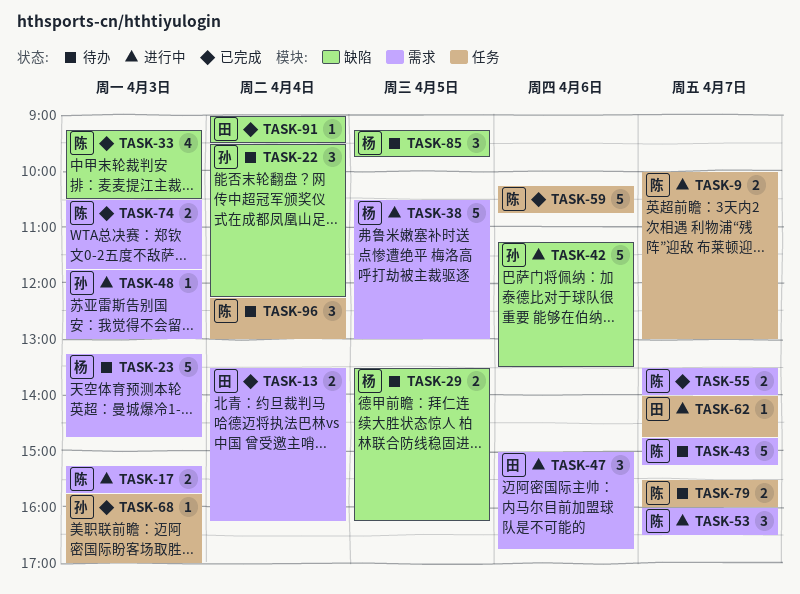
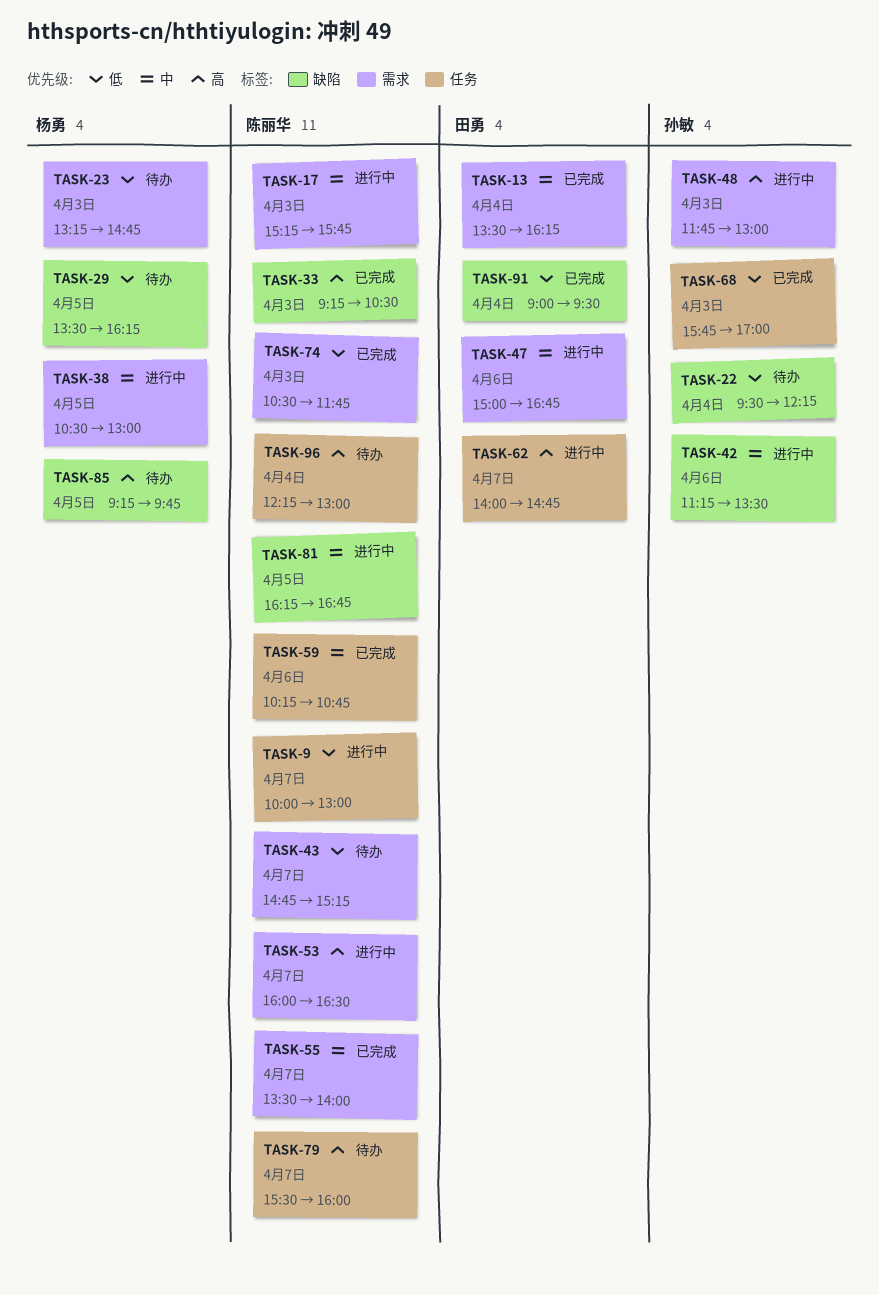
TASK-81: none -> present

